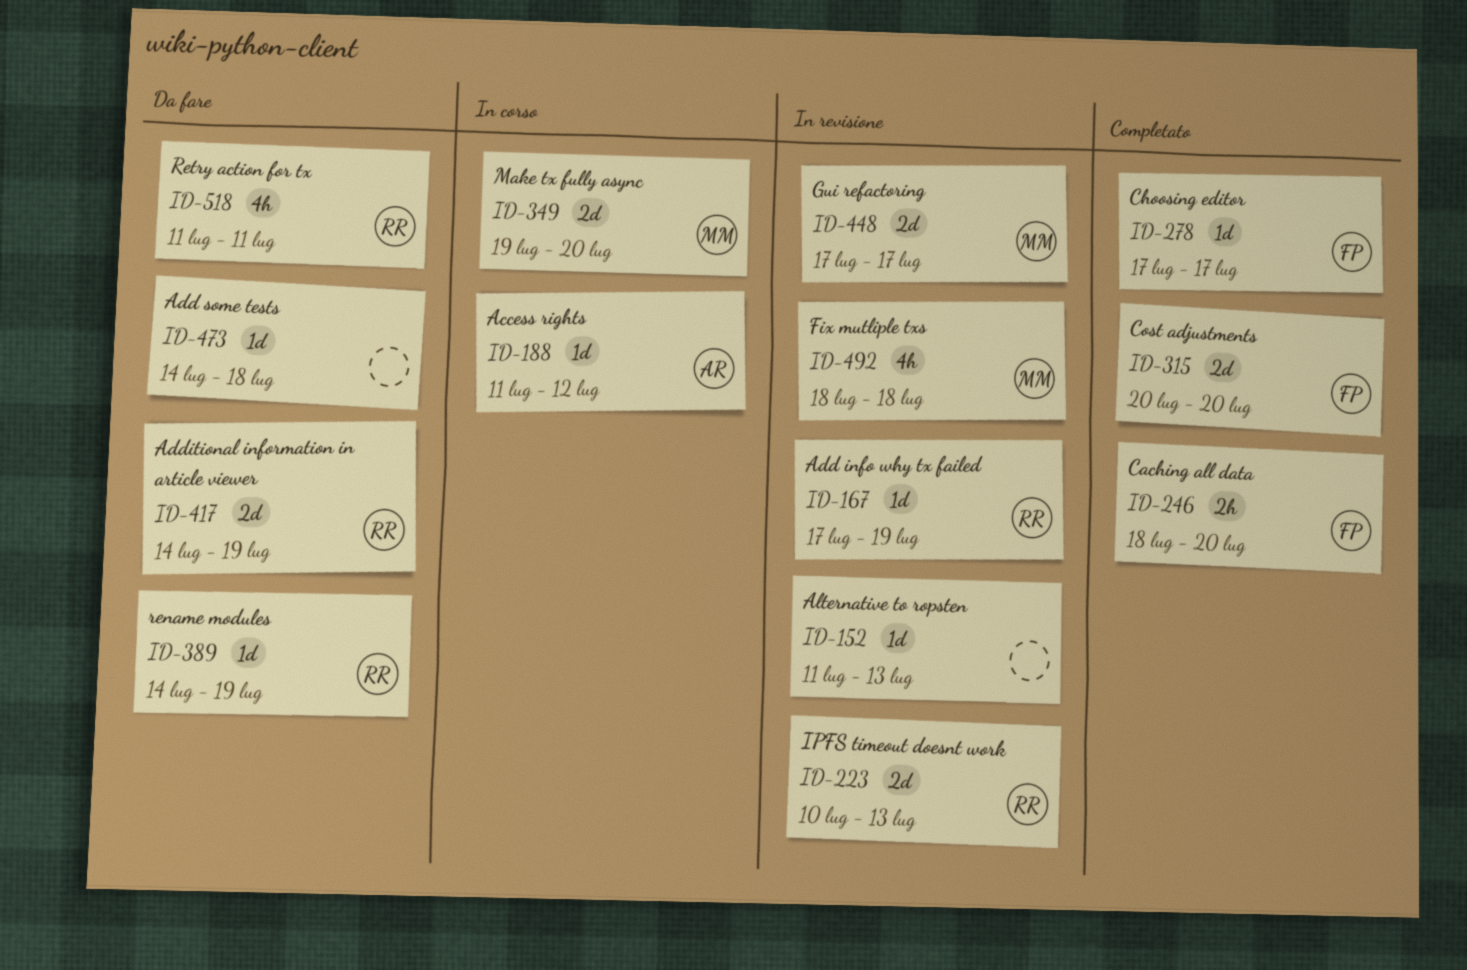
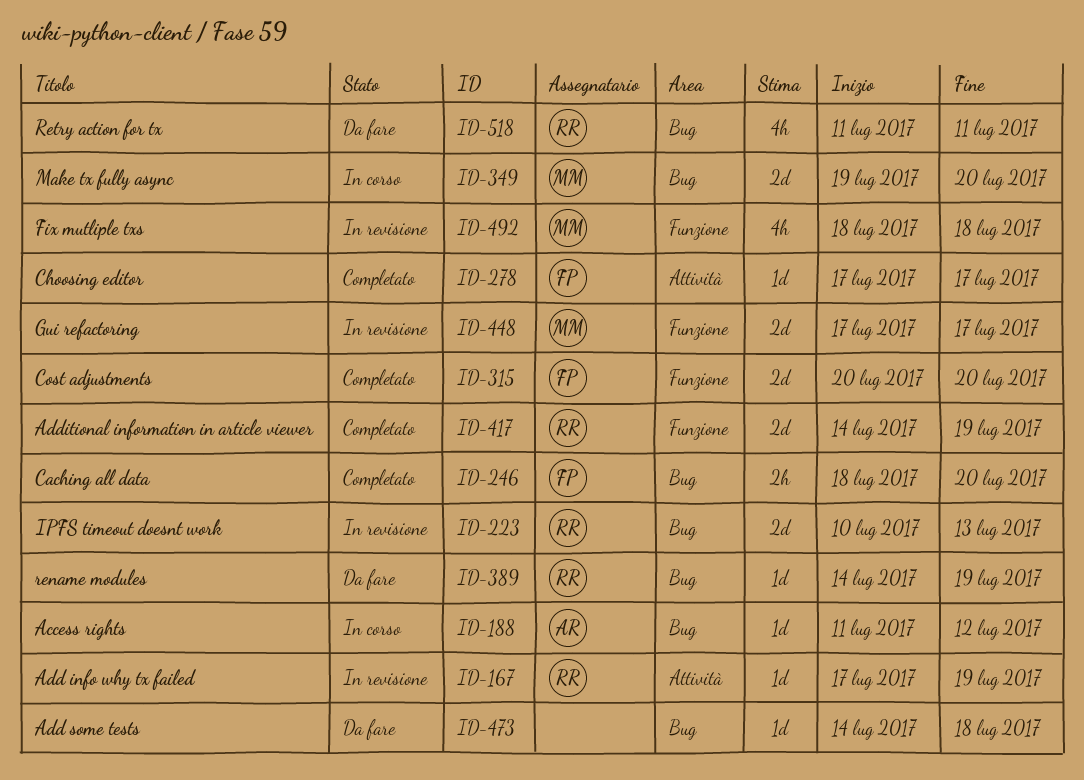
ID-152: present -> none
ID-417, status: Da fare -> Completato

